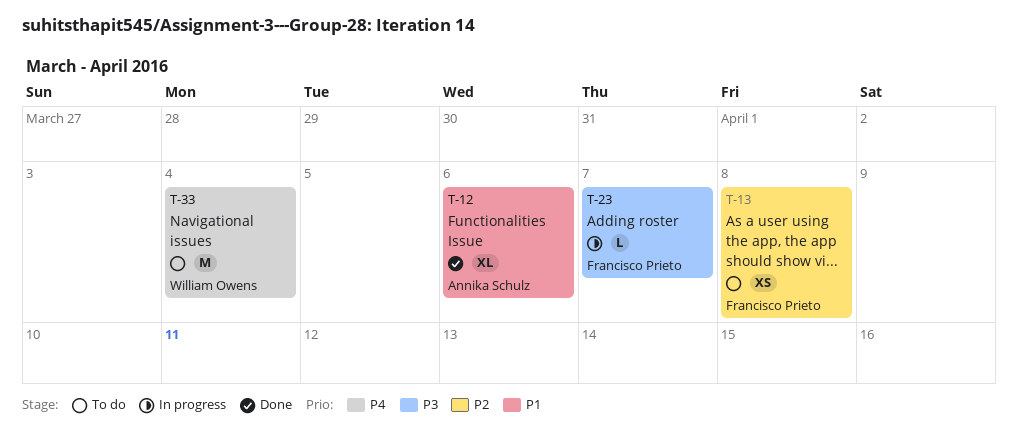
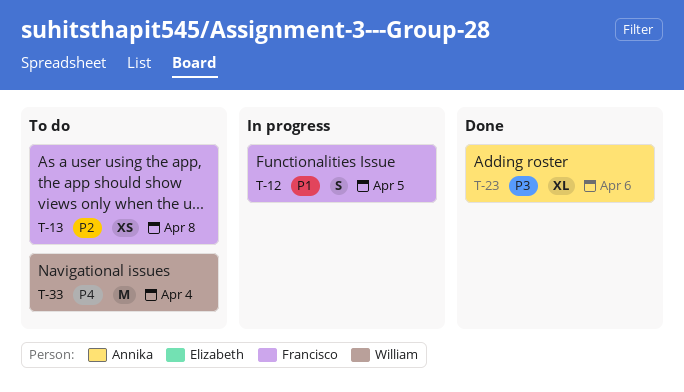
T-12, status: Done -> In progress
T-12, owner: Annika Schulz -> Francisco Prieto
T-12, estimate: XL -> S
T-12, due: Apr 6 -> Apr 5
T-23, status: In progress -> Done
T-23, owner: Francisco Prieto -> Annika Schulz
T-23, estimate: L -> XL
T-23, due: Apr 7 -> Apr 6

